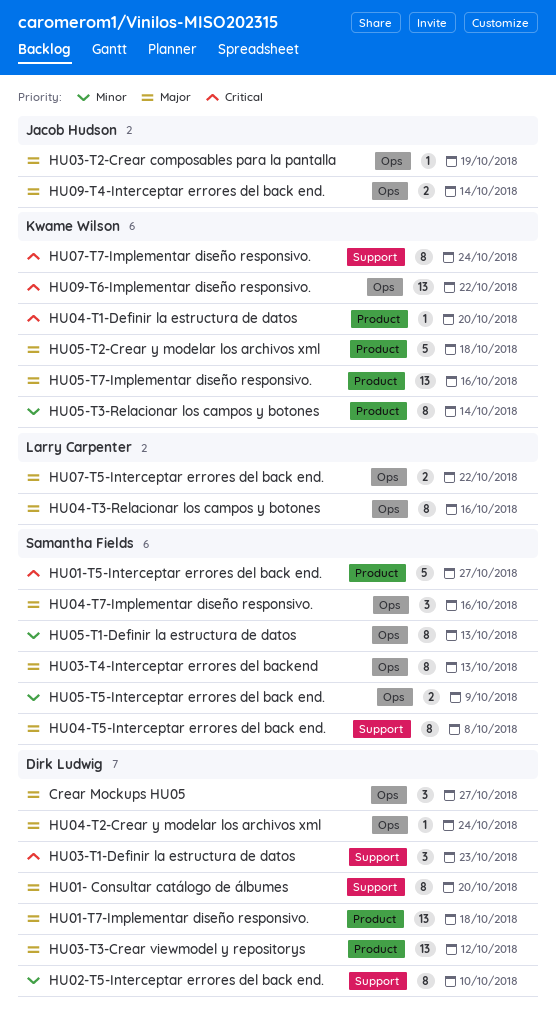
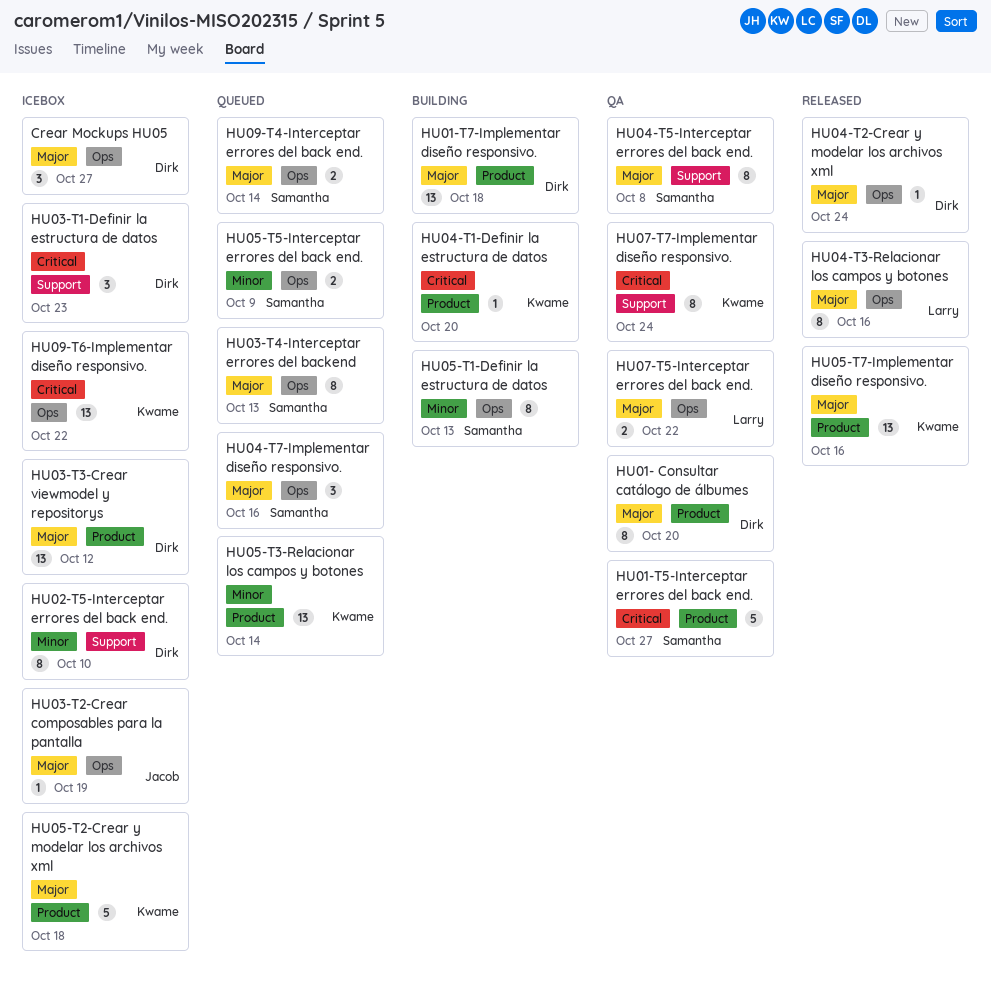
HU01- Consultar catálogo de álbumes, label: Support -> Product
HU05-T3-Relacionar los campos y botones, estimate: 8 -> 13
HU09-T4-Interceptar errores del back end., owner: Jacob Hudson -> Samantha Fields

